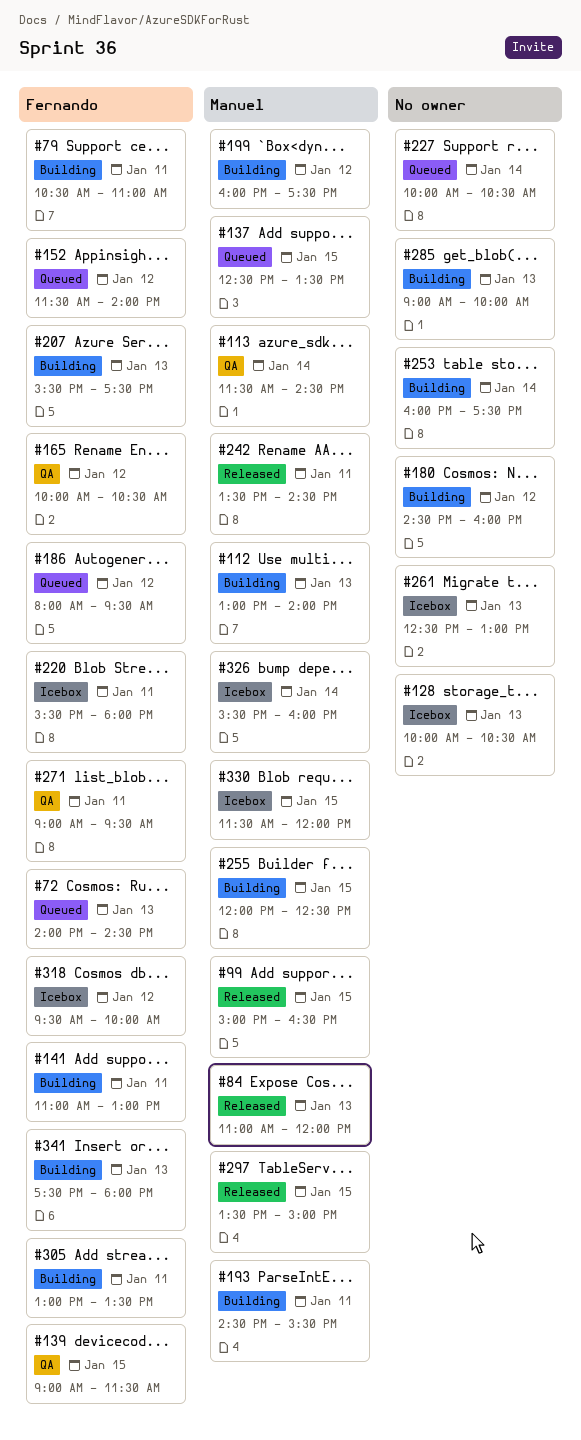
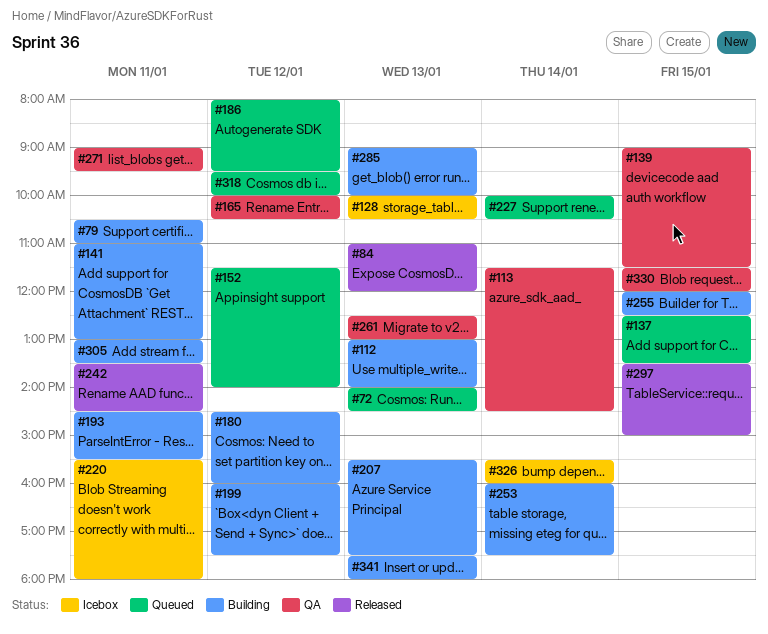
#99: present -> none
#261, status: Icebox -> QA
#318, status: Icebox -> Queued
#330, status: Icebox -> QA

